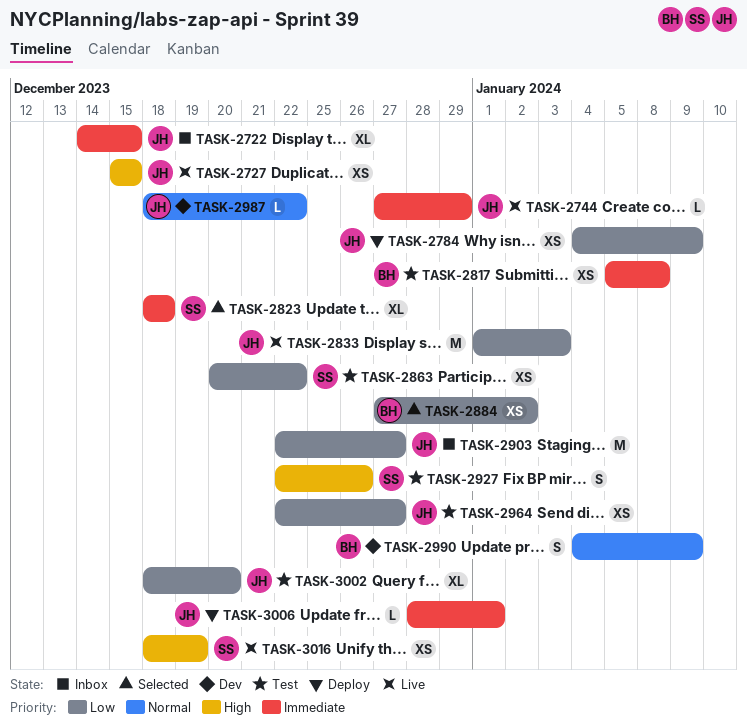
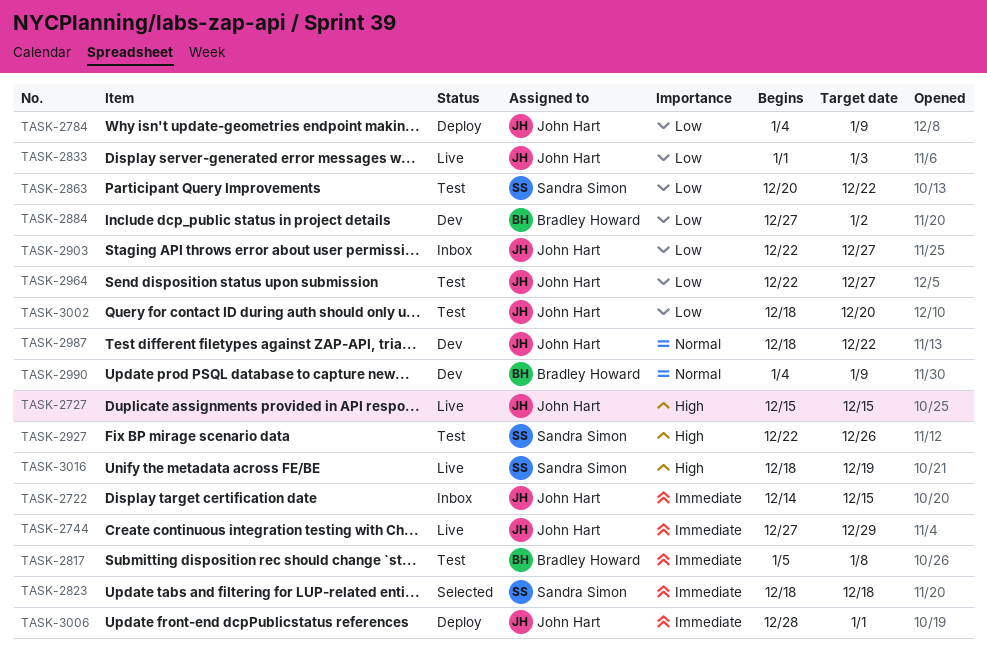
TASK-2884, status: Selected -> Dev

